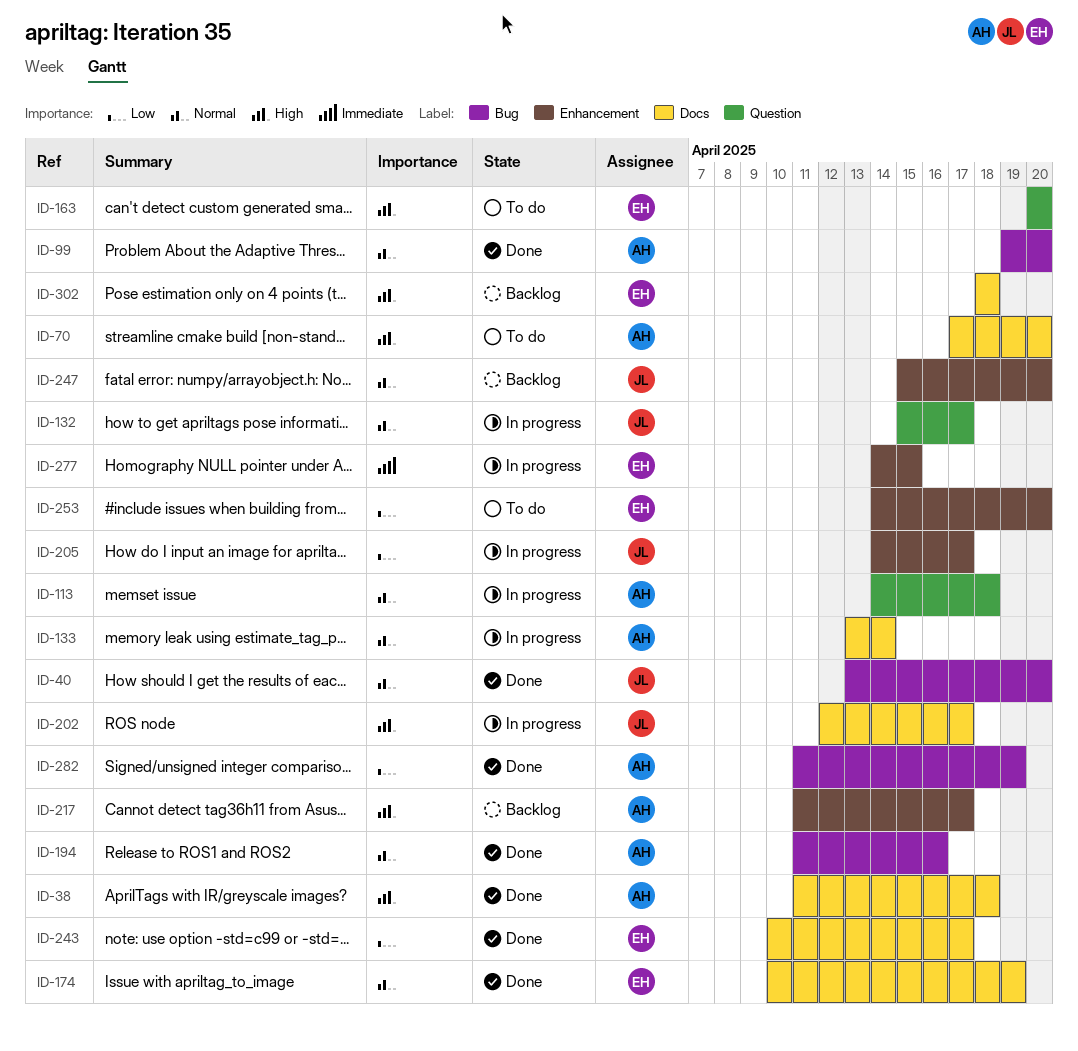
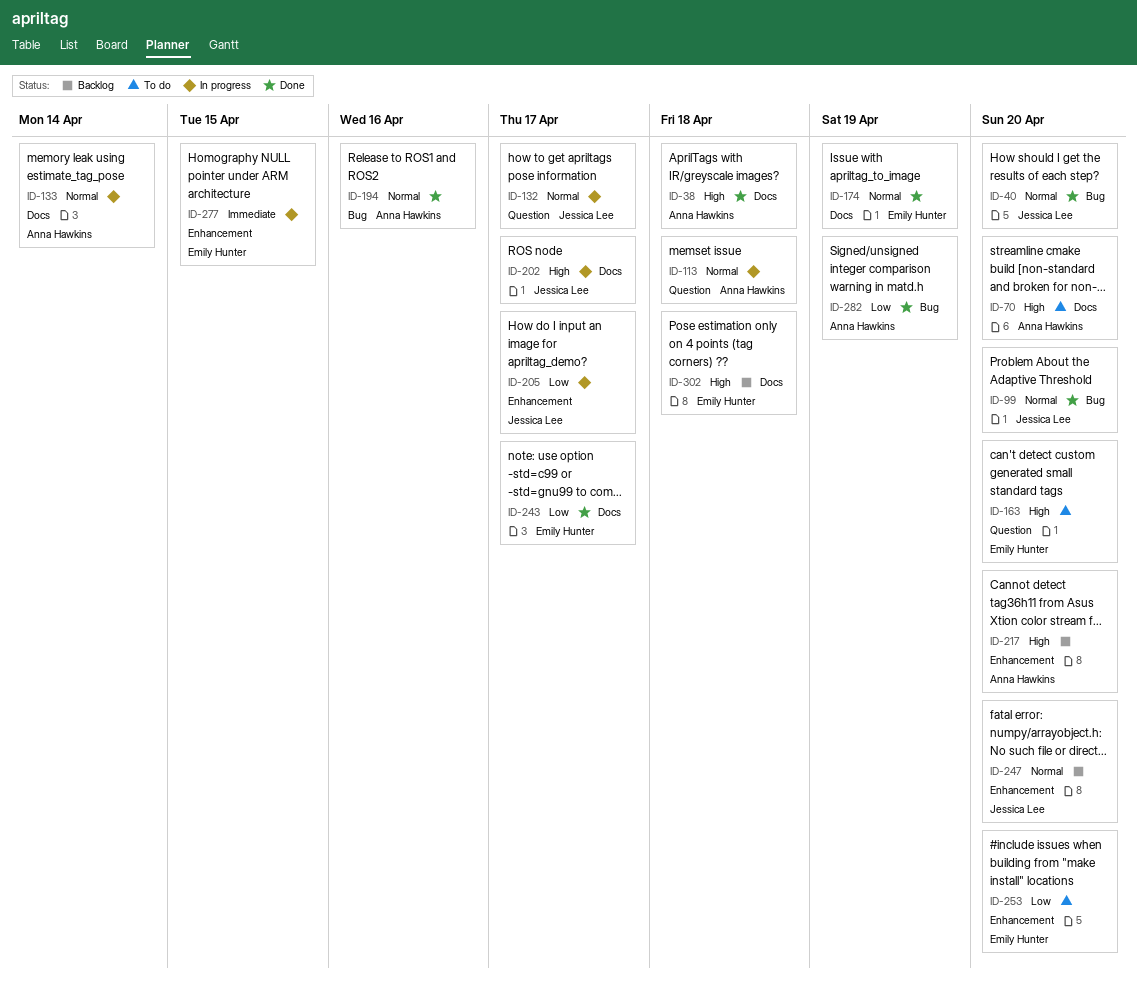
ID-99, owner: Anna Hawkins -> Jessica Lee
ID-217, due: Apr 17 -> Apr 20

